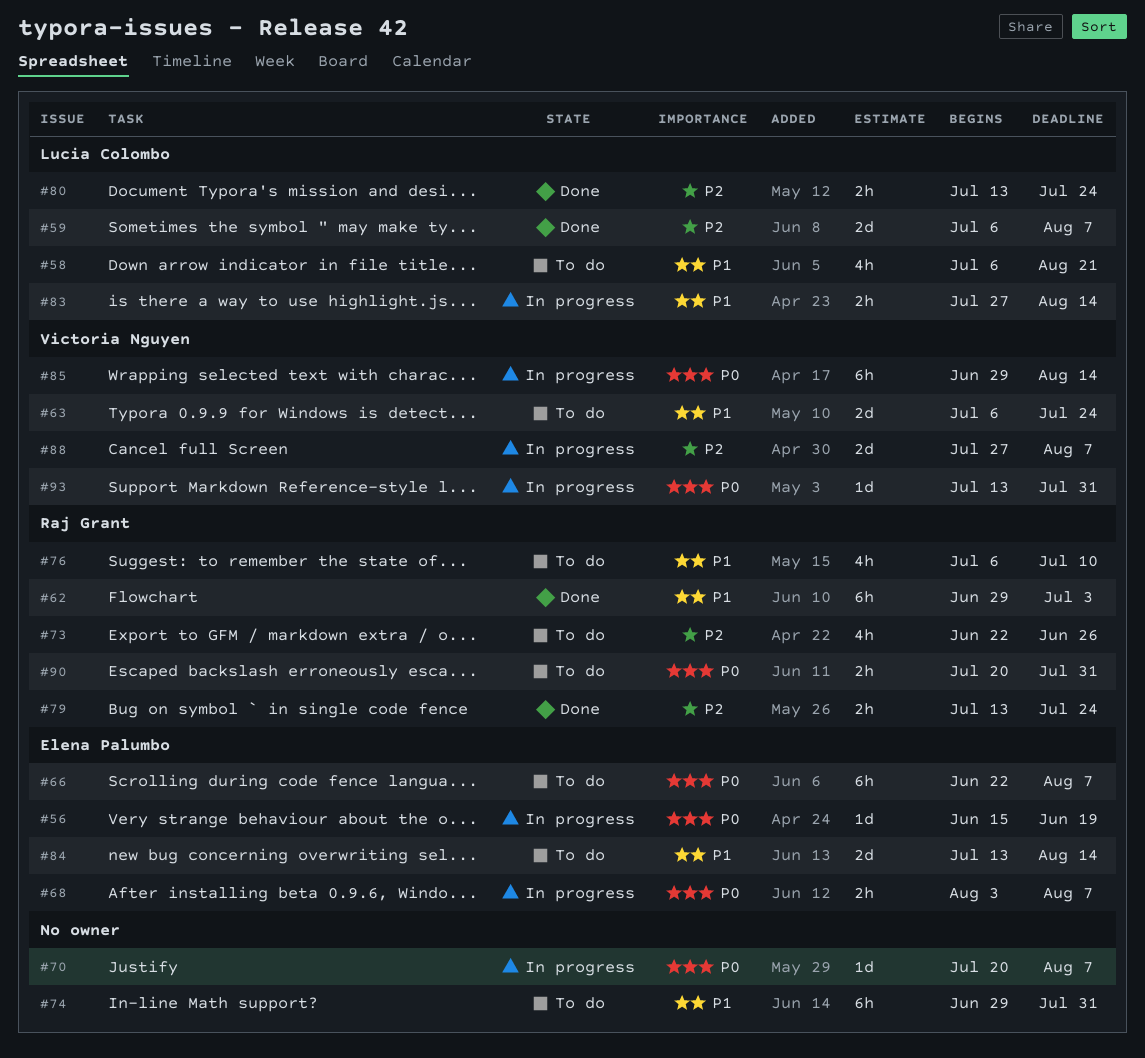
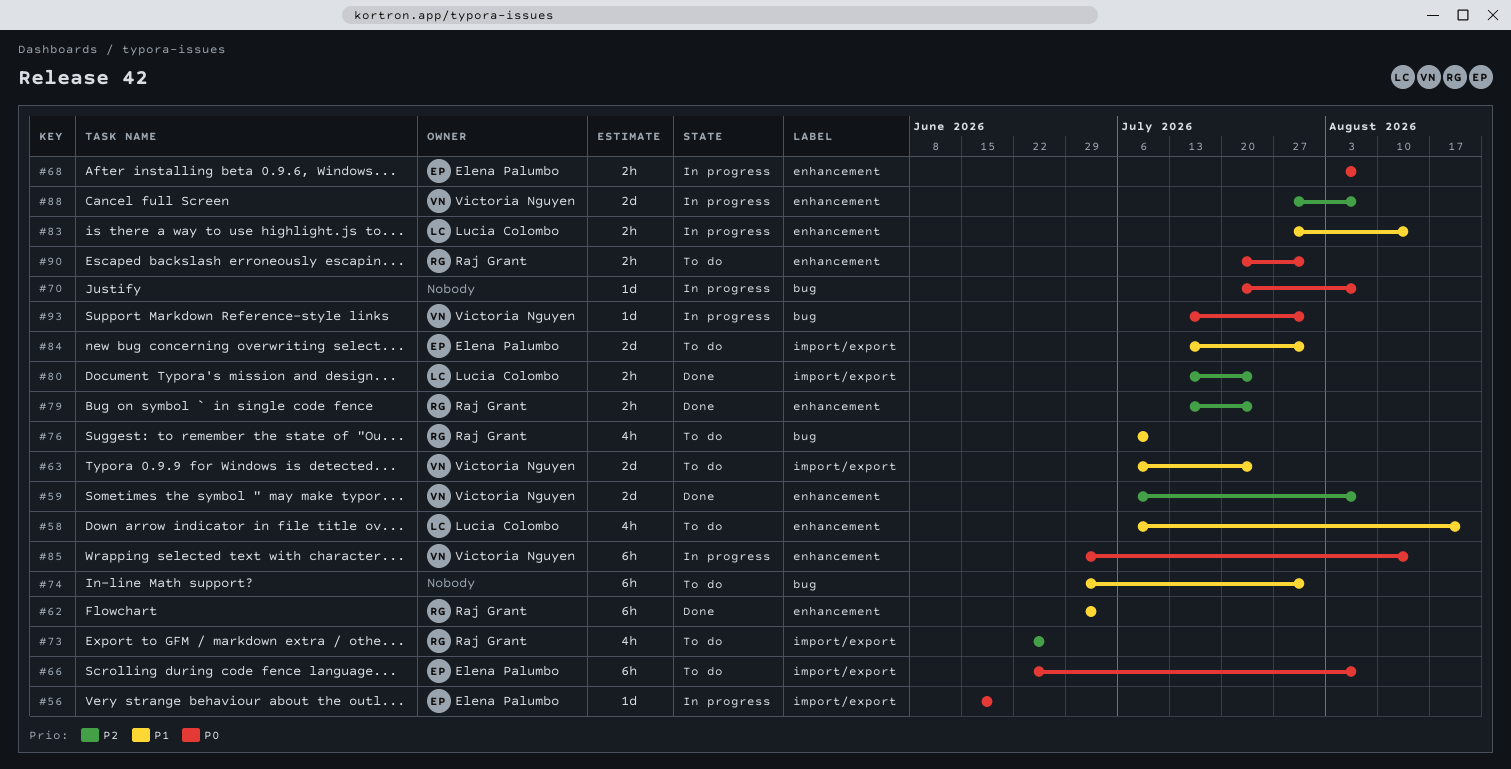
#59, owner: Lucia Colombo -> Victoria Nguyen
#84, due: Aug 14 -> Jul 31

